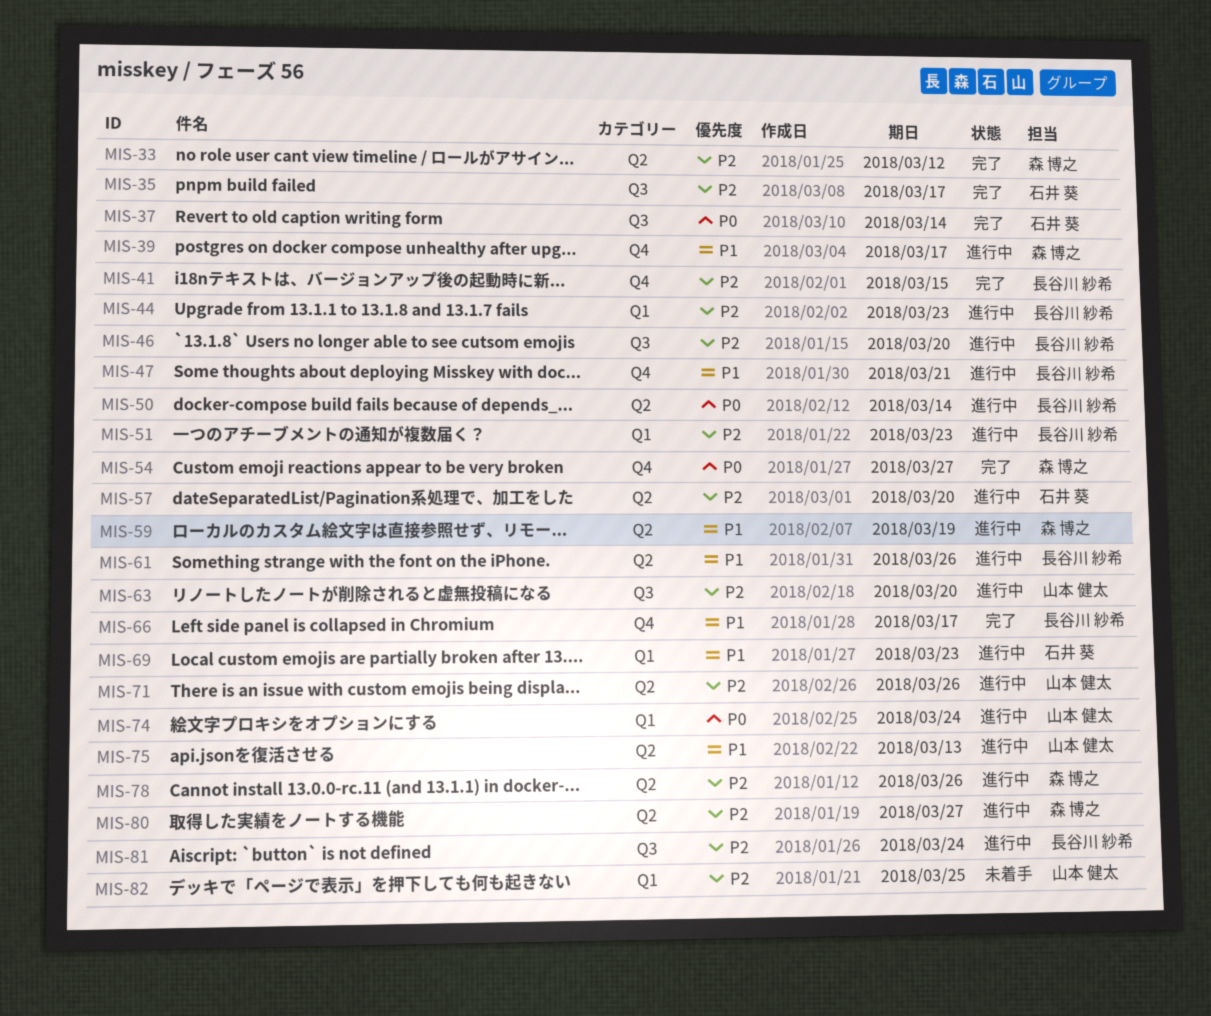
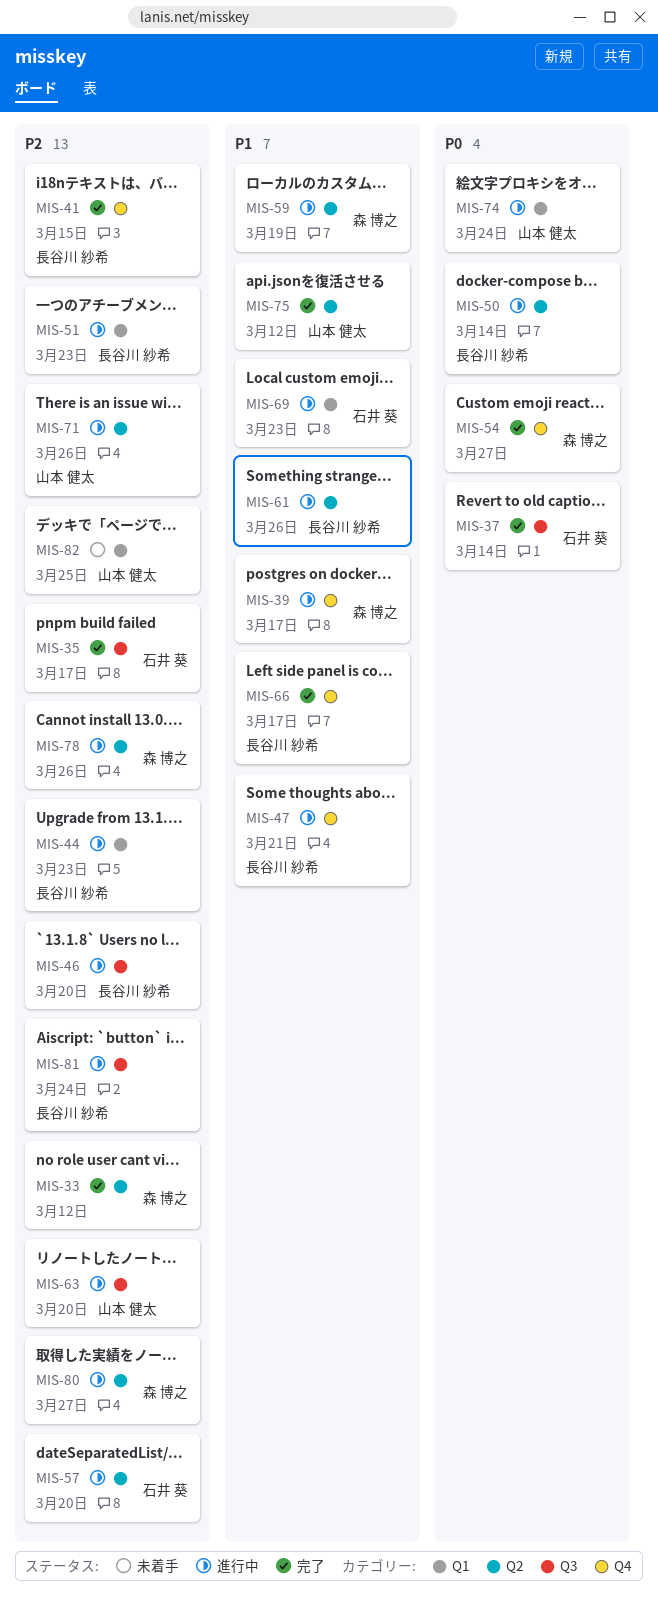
MIS-75, status: 進行中 -> 完了
MIS-75, due: Mar 13 -> Mar 12

